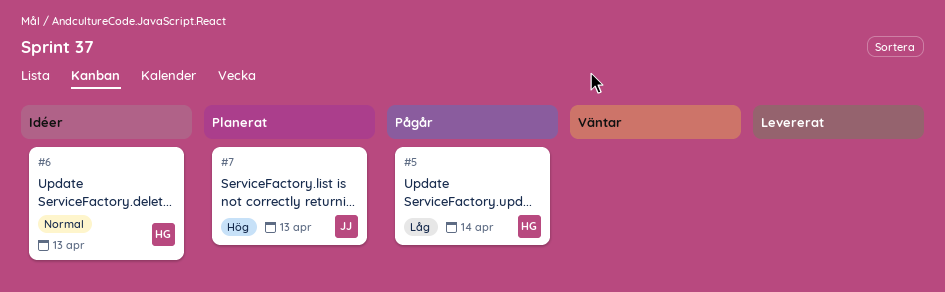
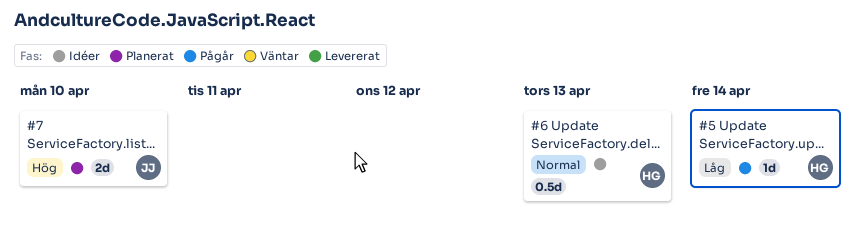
#7, due: Apr 13 -> Apr 10

